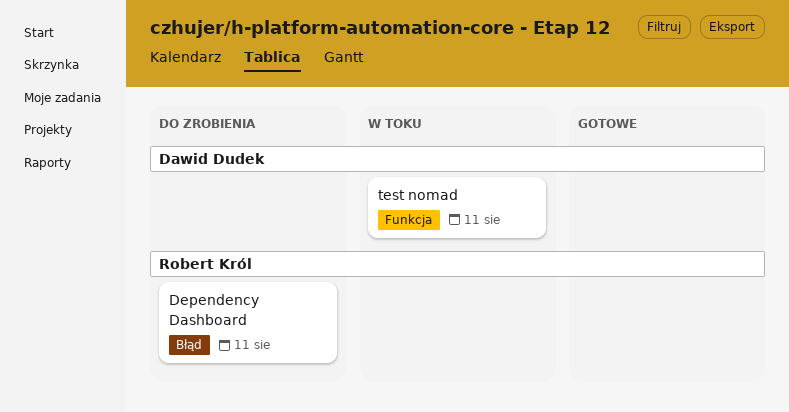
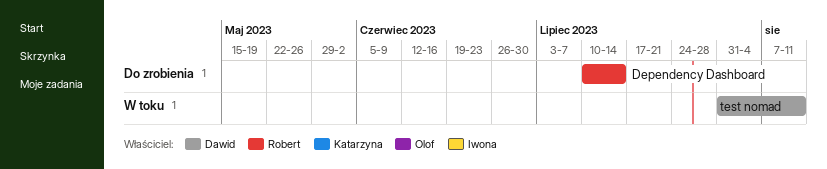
Dependency Dashboard, due: Aug 11 -> Jul 14

